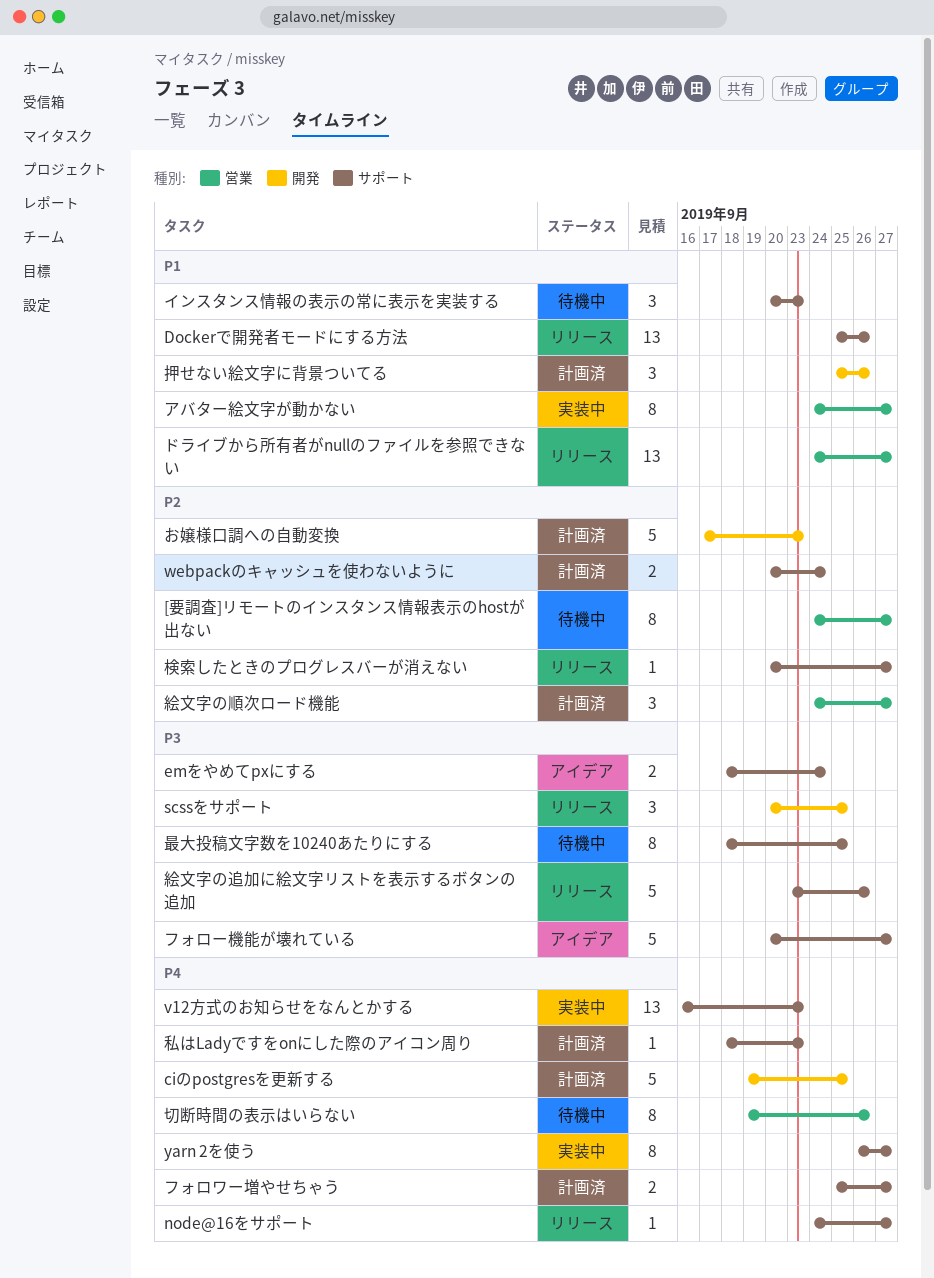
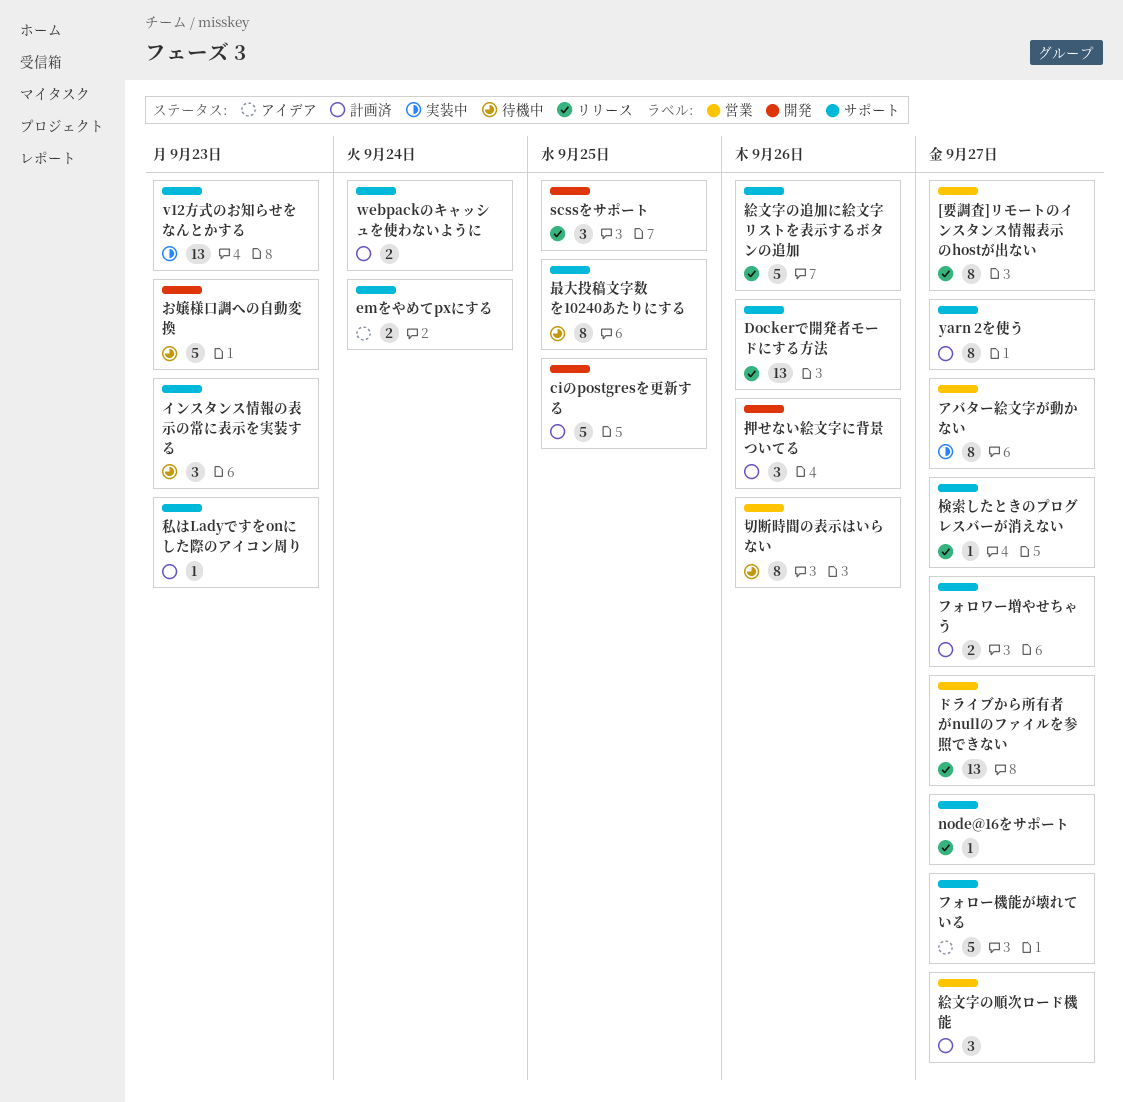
[要調査]リモートのインスタンス情報表示のhostが出ない, status: 待機中 -> リリース
yarn 2を使う, status: 実装中 -> 計画済
お嬢様口調への自動変換, status: 計画済 -> 待機中

